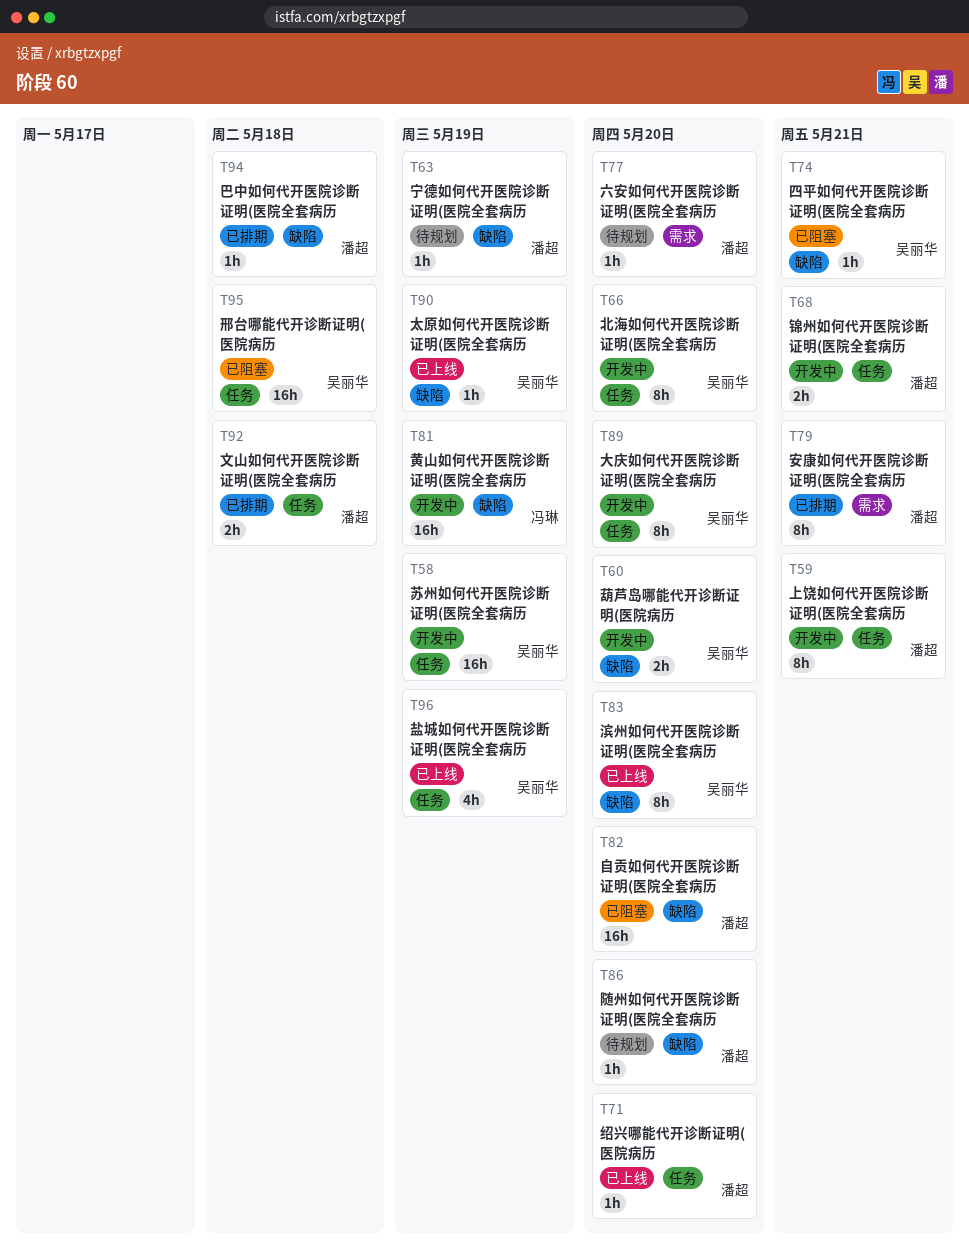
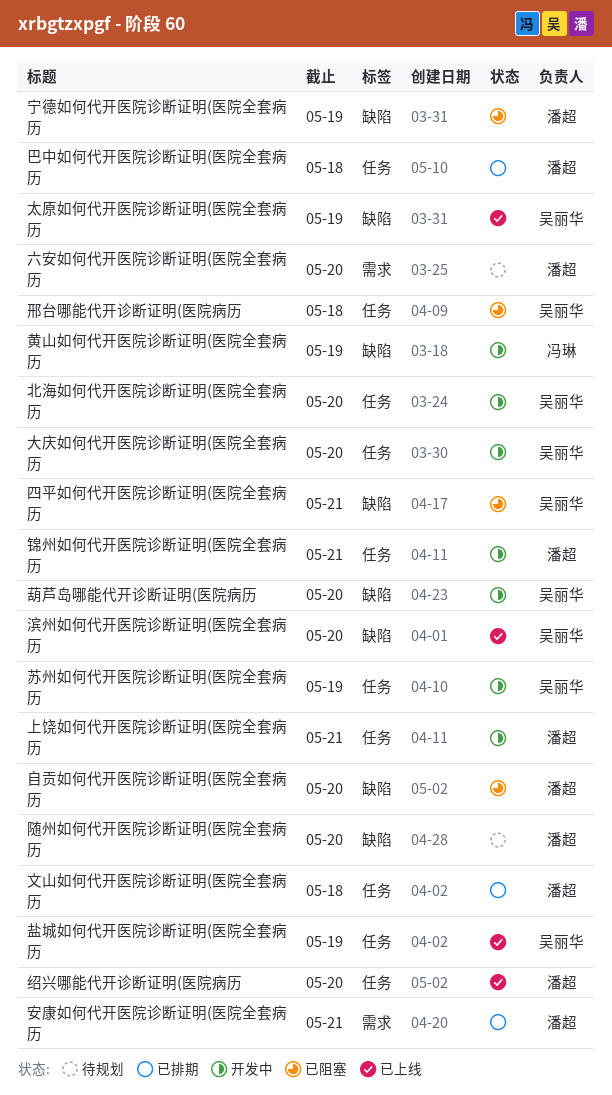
宁德如何代开医院诊断证明(医院全套病历, status: 待规划 -> 已阻塞
巴中如何代开医院诊断证明(医院全套病历, label: 缺陷 -> 任务

